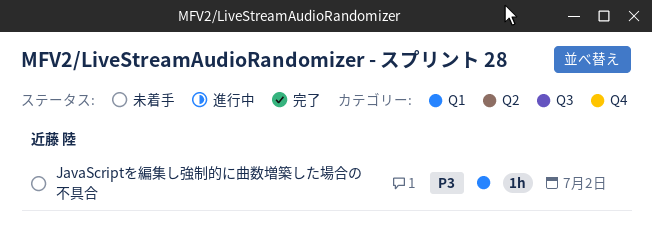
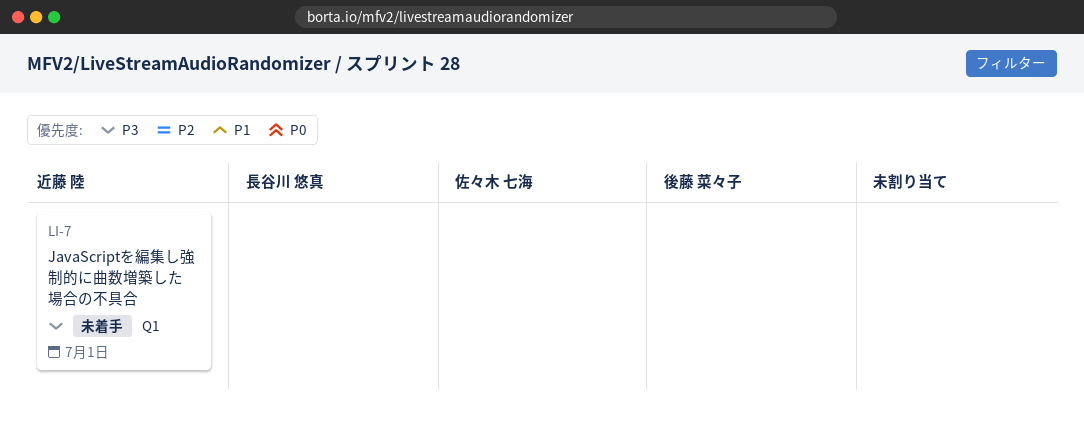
JavaScriptを編集し強制的に曲数増築した場合の不具合, due: Jul 2 -> Jul 1

